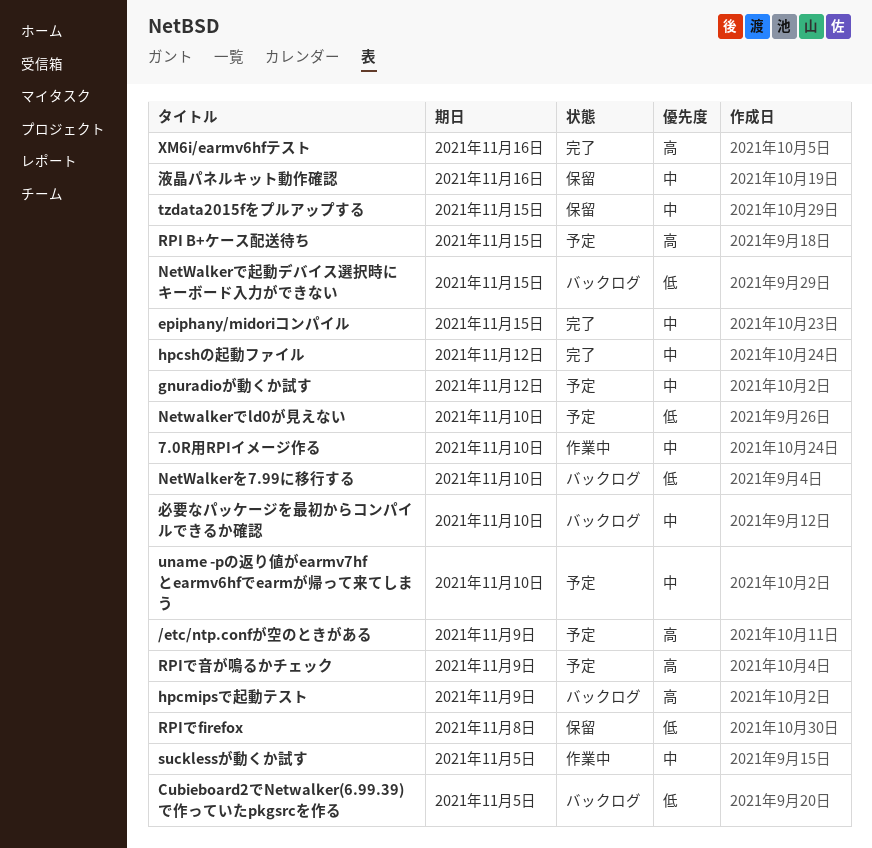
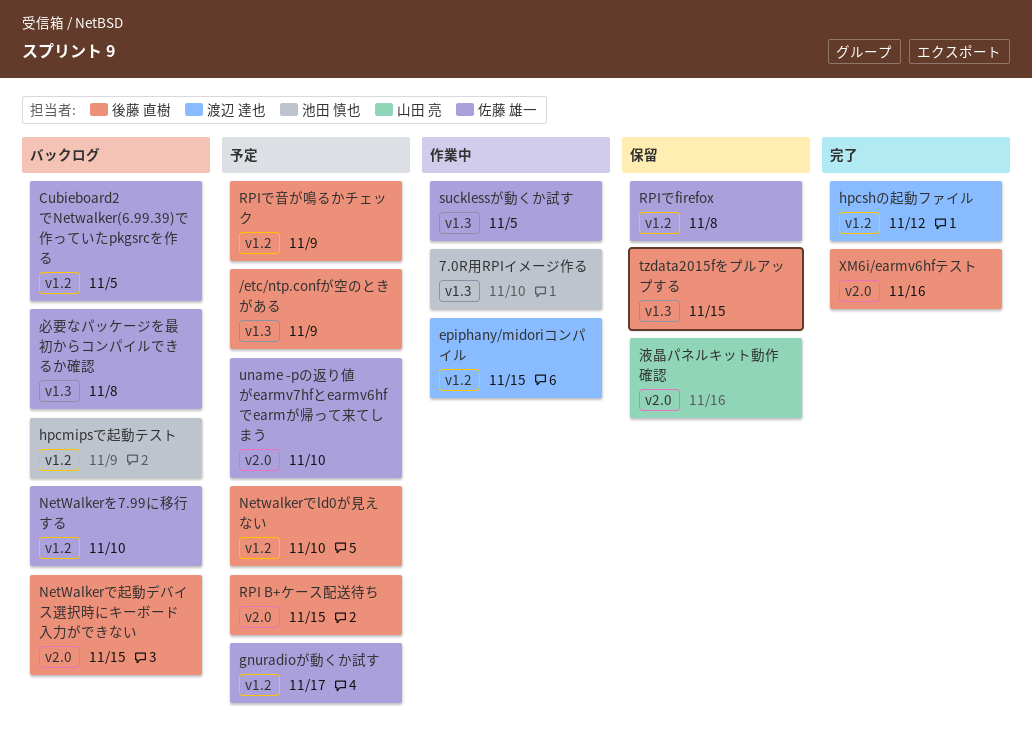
epiphany/midoriコンパイル, status: 完了 -> 作業中
gnuradioが動くか試す, due: Nov 12 -> Nov 17
必要なパッケージを最初からコンパイルできるか確認, due: Nov 10 -> Nov 8

